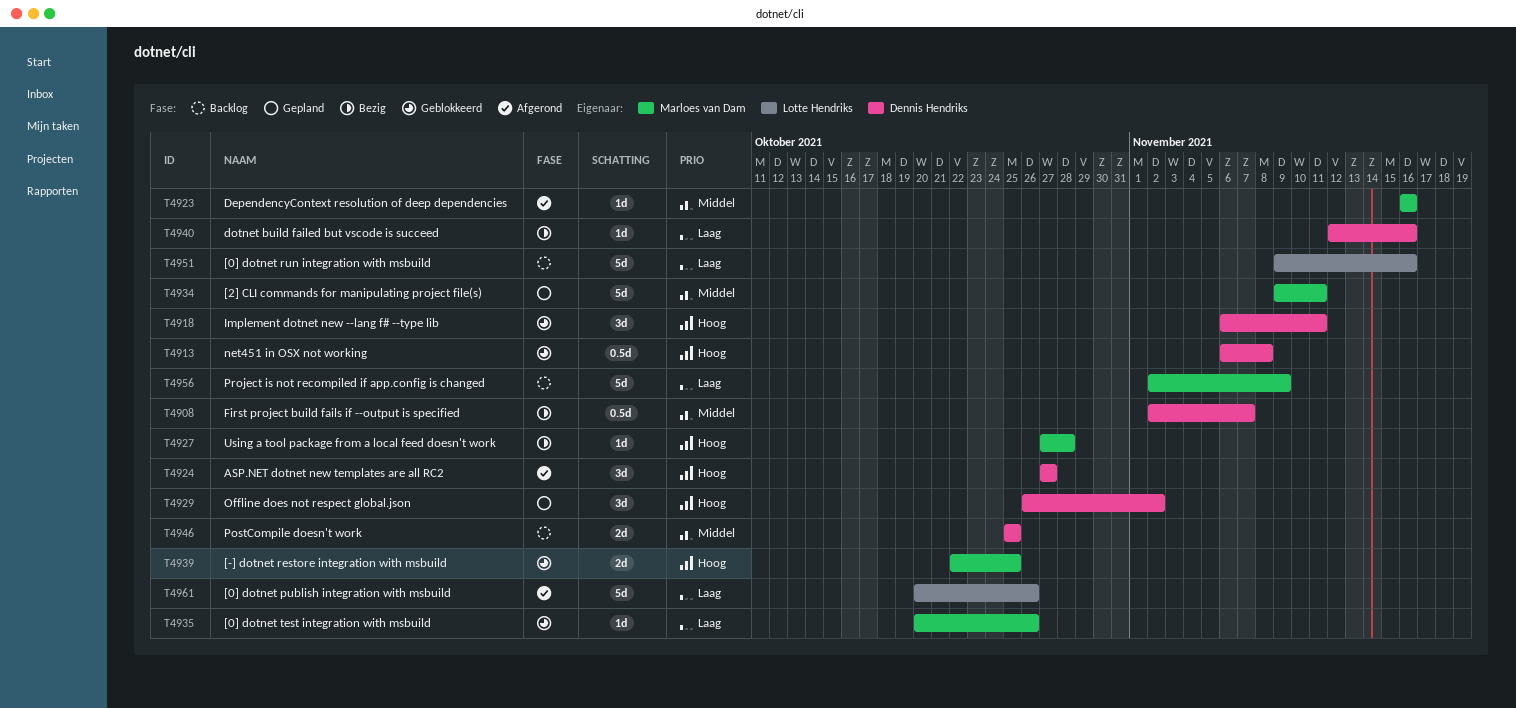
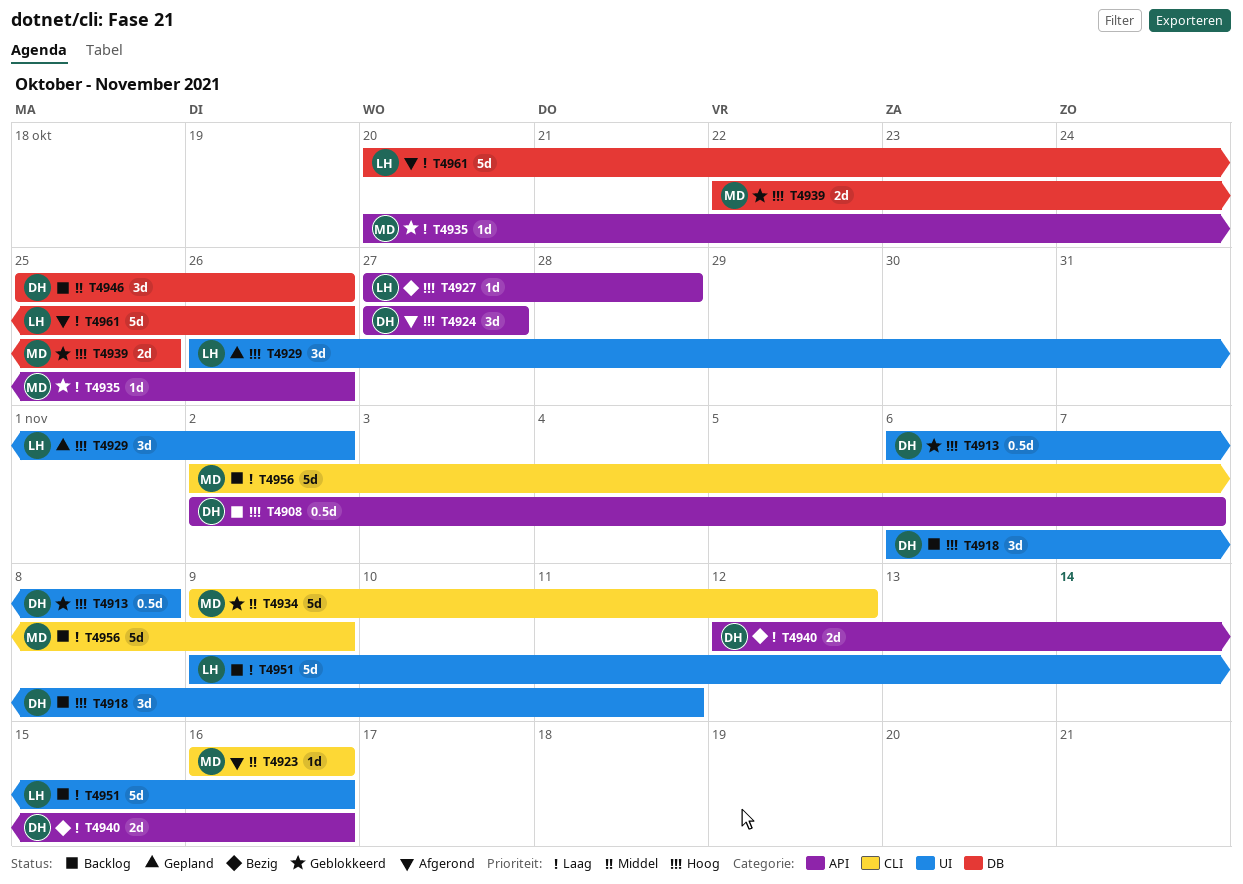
T4908, status: Bezig -> Backlog
T4908, priority: Middel -> Hoog
T4918, status: Geblokkeerd -> Backlog
T4927, owner: Marloes van Dam -> Lotte Hendriks
T4929, owner: Dennis Hendriks -> Lotte Hendriks
T4934, status: Gepland -> Geblokkeerd
T4934, due: Nov 11 -> Nov 12
T4940, estimate: 1d -> 2d
T4946, estimate: 2d -> 3d
T4946, due: Oct 25 -> Oct 26

